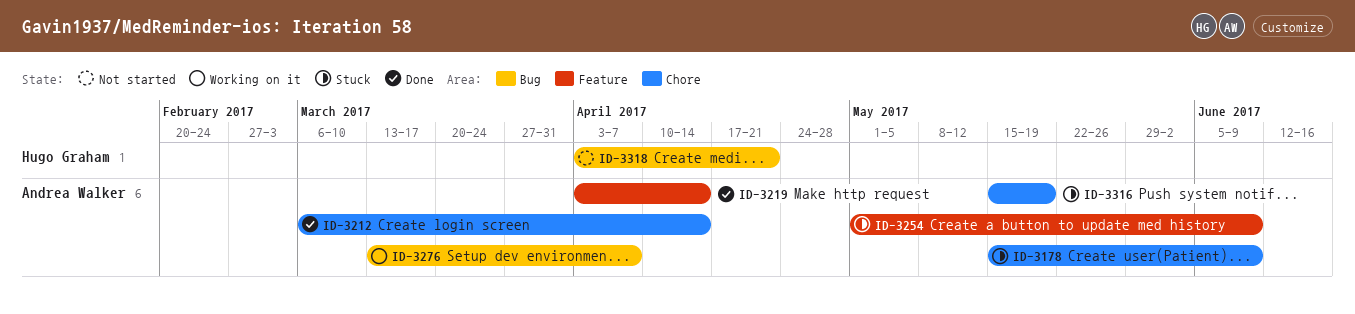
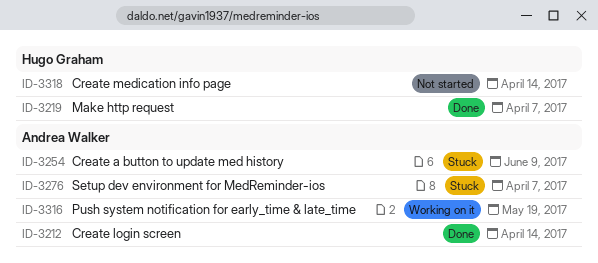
ID-3178: present -> none
ID-3219, owner: Andrea Walker -> Hugo Graham
ID-3219, due: Apr 14 -> Apr 7
ID-3276, status: Working on it -> Stuck
ID-3316, status: Stuck -> Working on it
ID-3318, due: Apr 21 -> Apr 14

